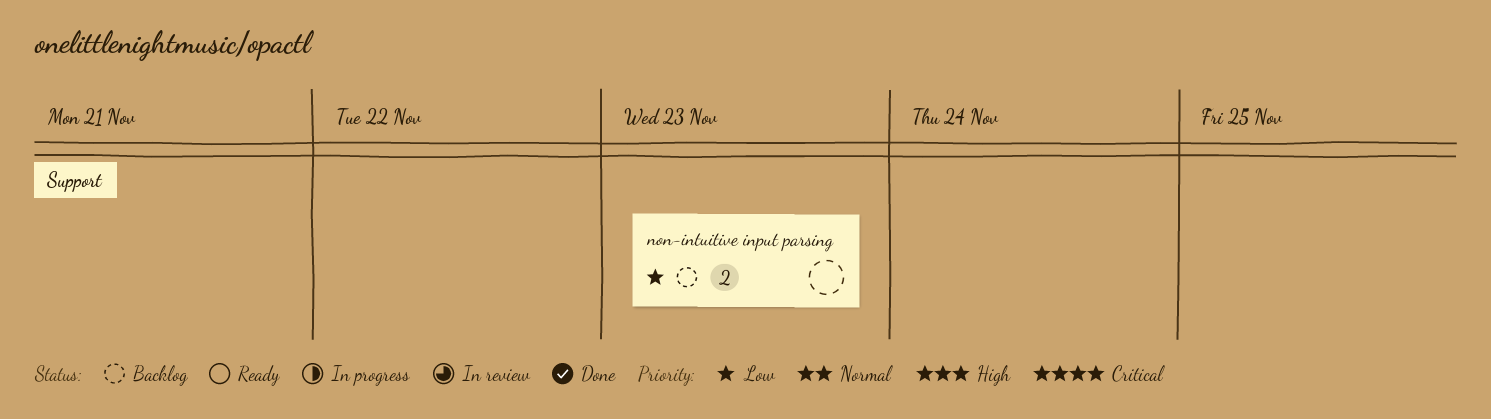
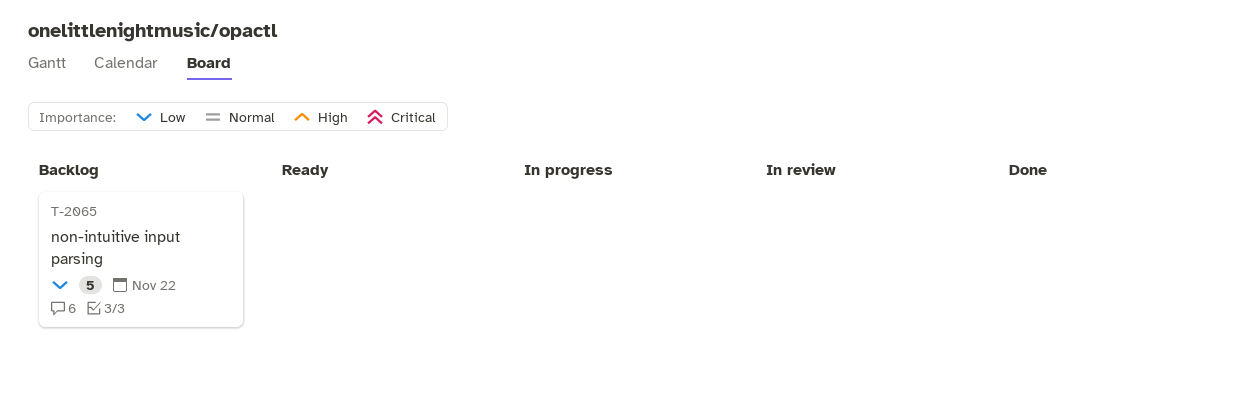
non-intuitive input parsing, estimate: 2 -> 5
non-intuitive input parsing, due: Nov 23 -> Nov 22

